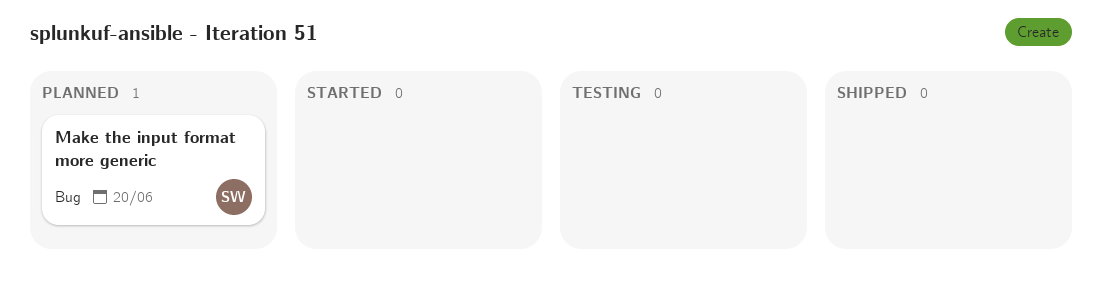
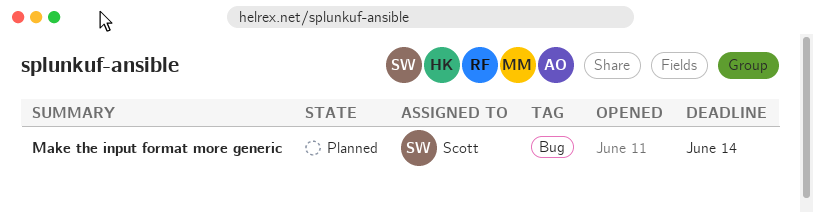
Make the input format more generic, due: Jun 20 -> Jun 14

